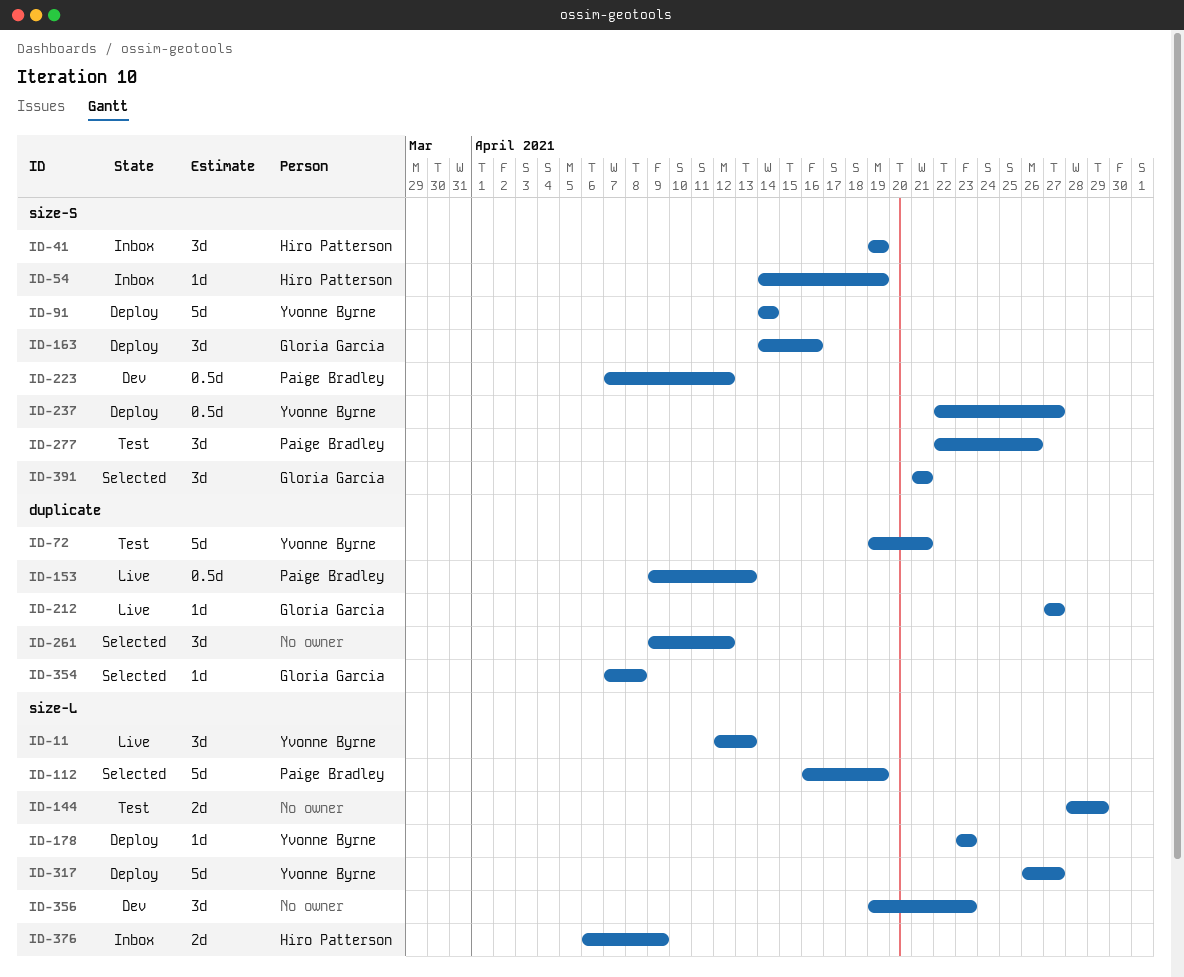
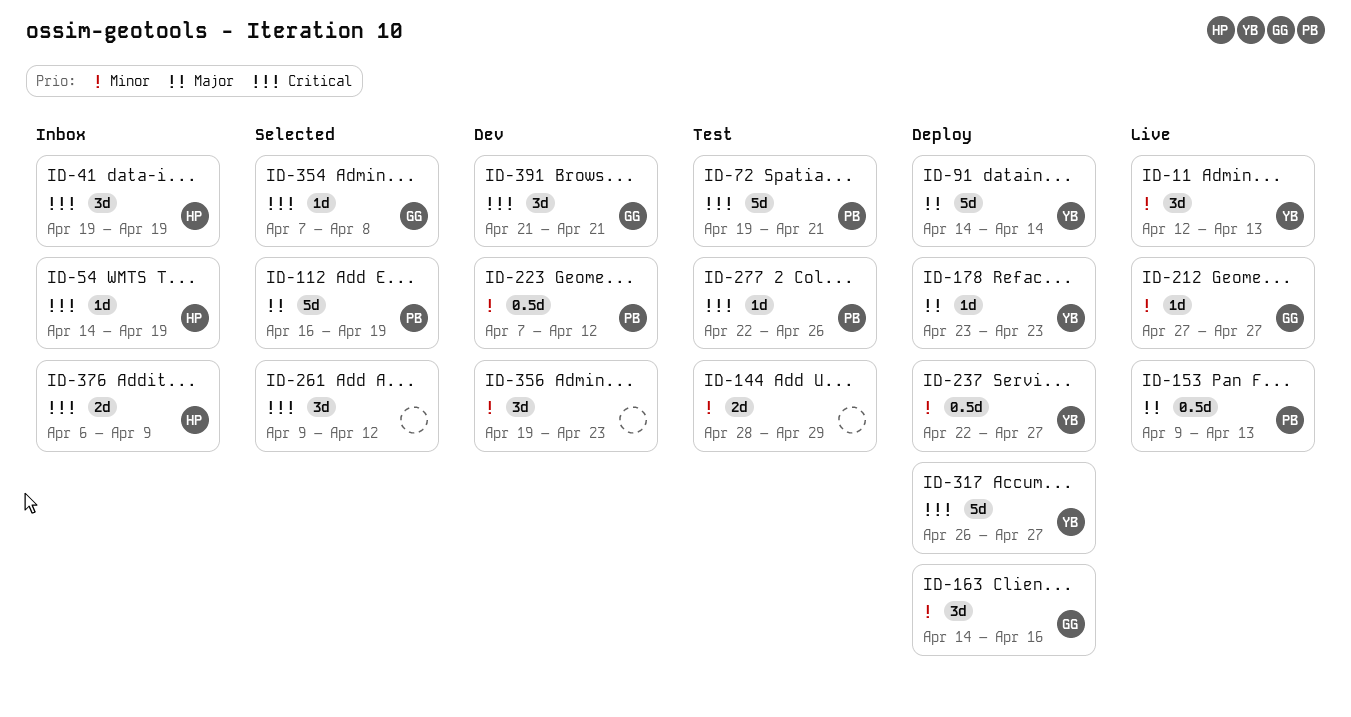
ID-72, owner: Yvonne Byrne -> Paige Bradley
ID-277, estimate: 3d -> 1d
ID-391, status: Selected -> Dev

